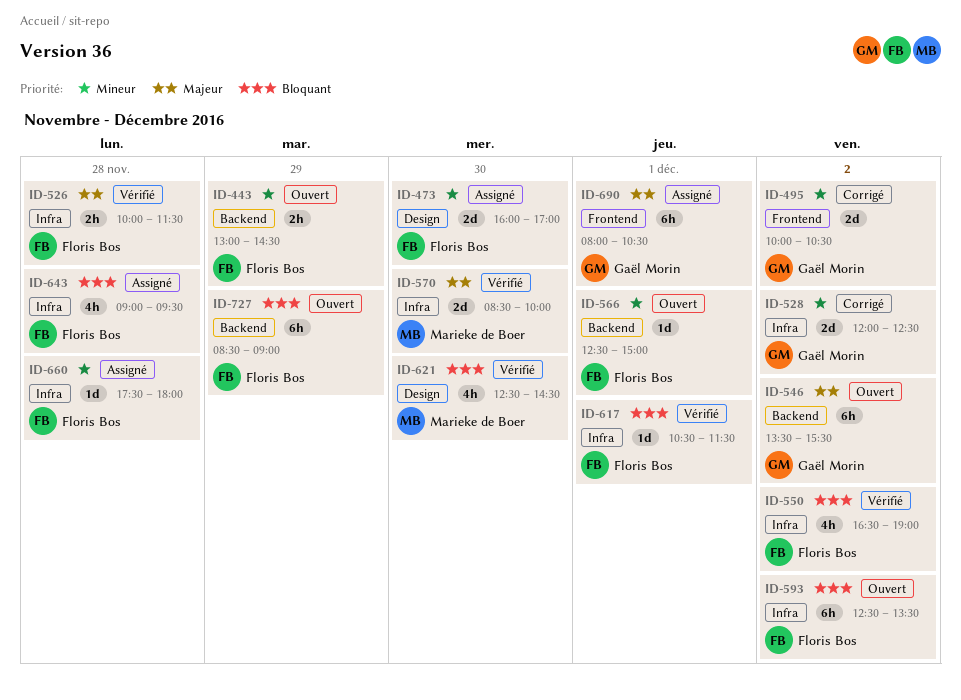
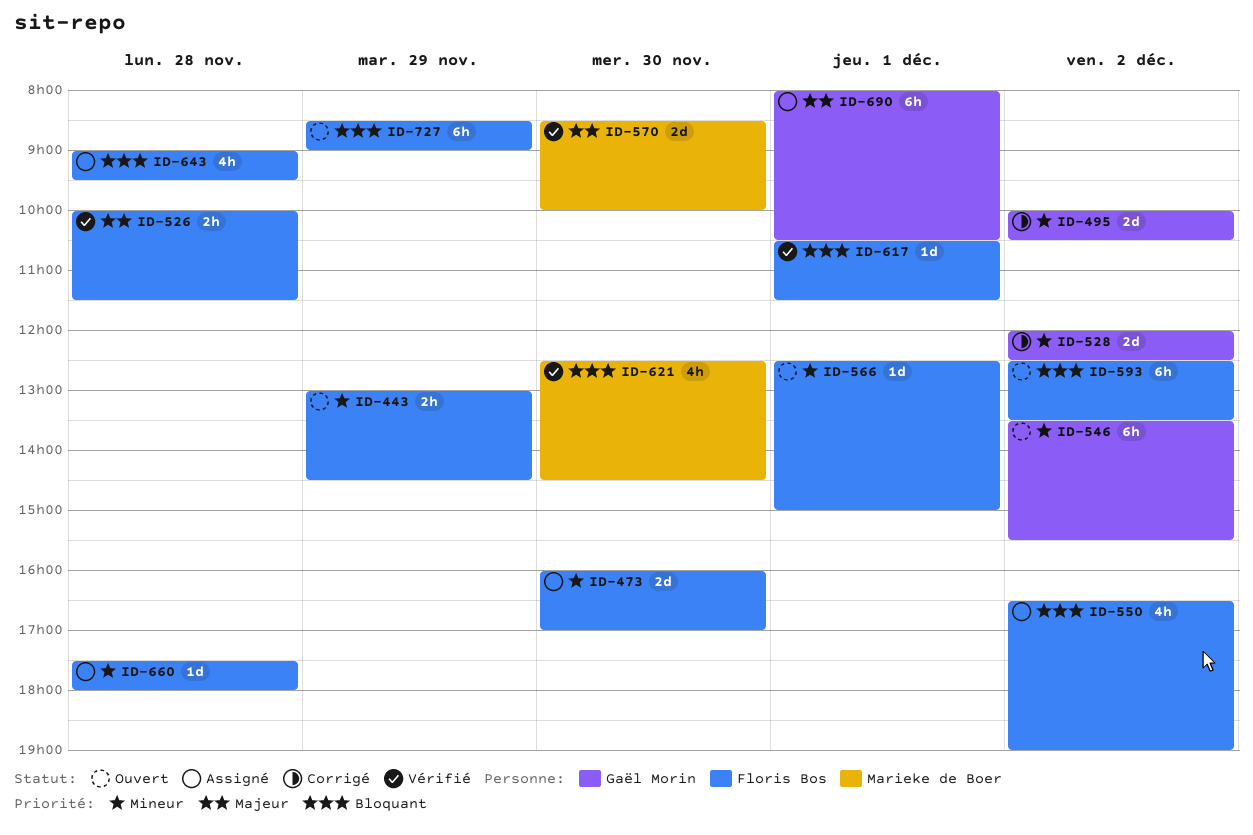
ID-546, priority: Majeur -> Mineur
ID-550, status: Vérifié -> Assigné

